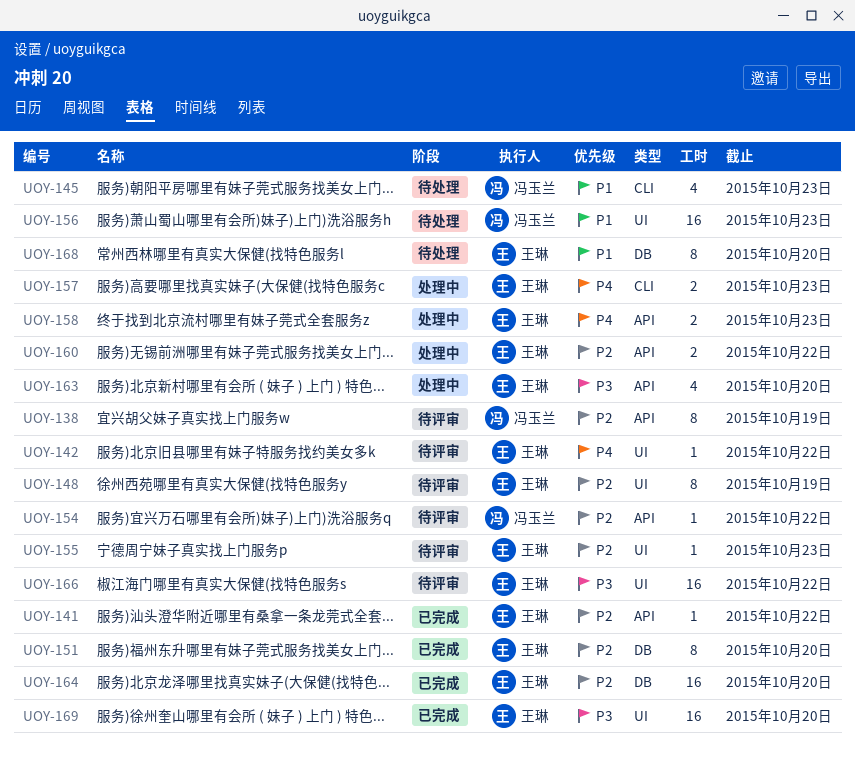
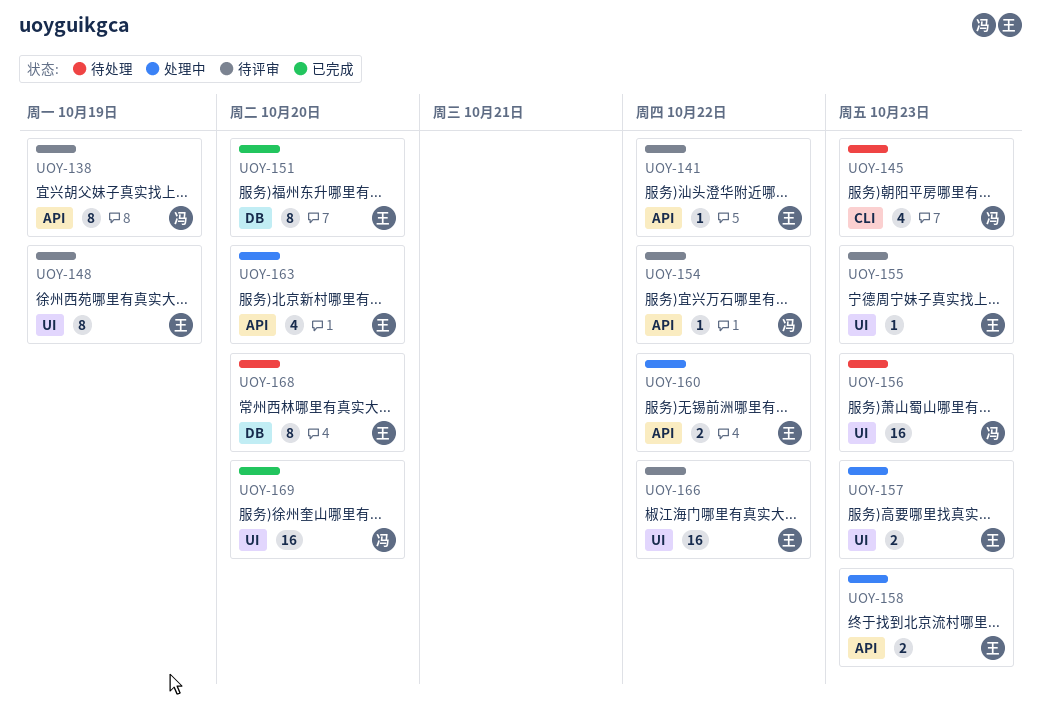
UOY-141, status: 已完成 -> 待评审
UOY-142: present -> none
UOY-157, label: CLI -> UI
UOY-164: present -> none
UOY-169, owner: 王琳 -> 冯玉兰

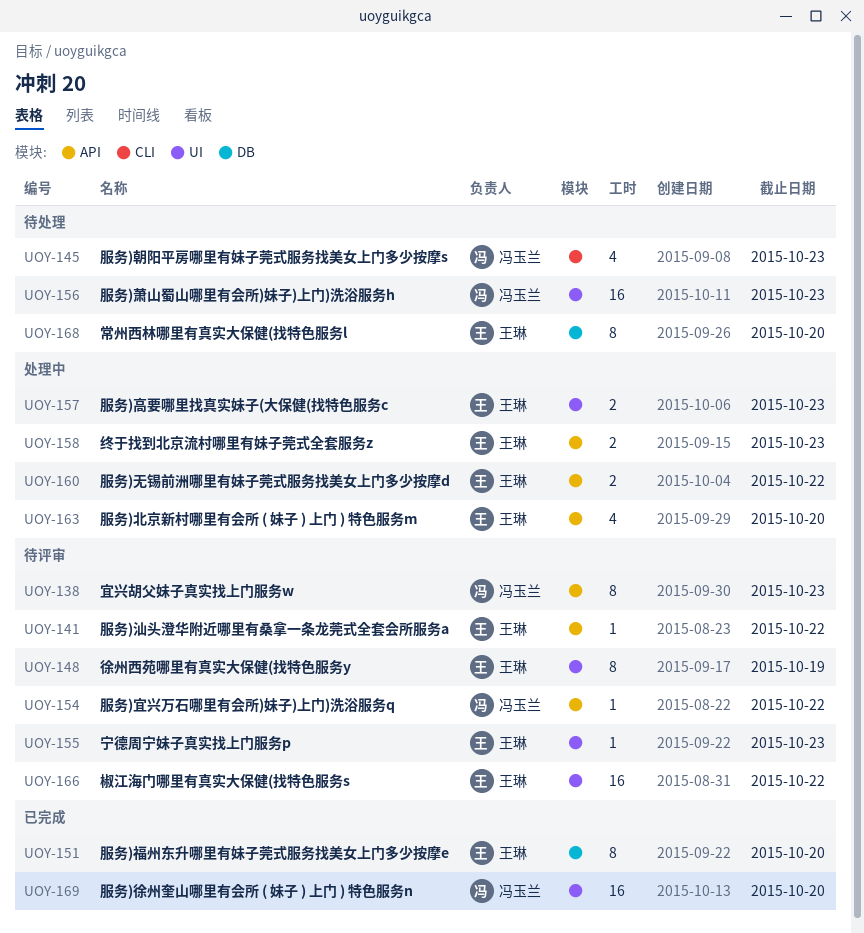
UOY-138, due: Oct 19 -> Oct 23

